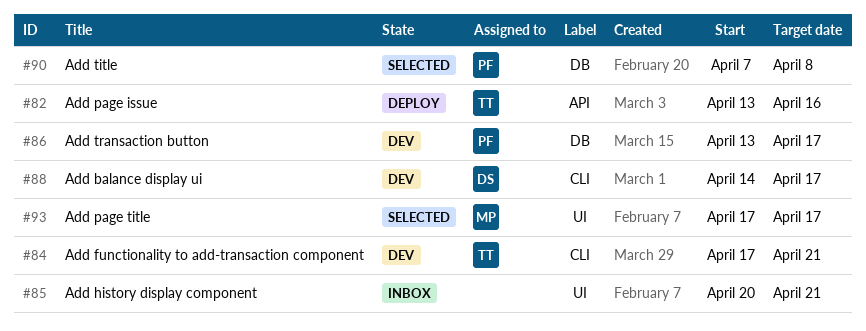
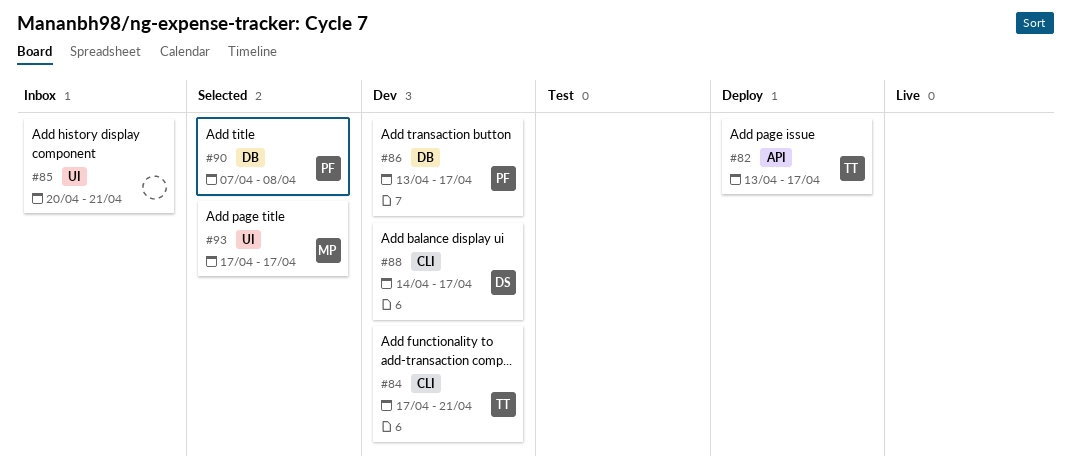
#82, due: Apr 16 -> Apr 17

